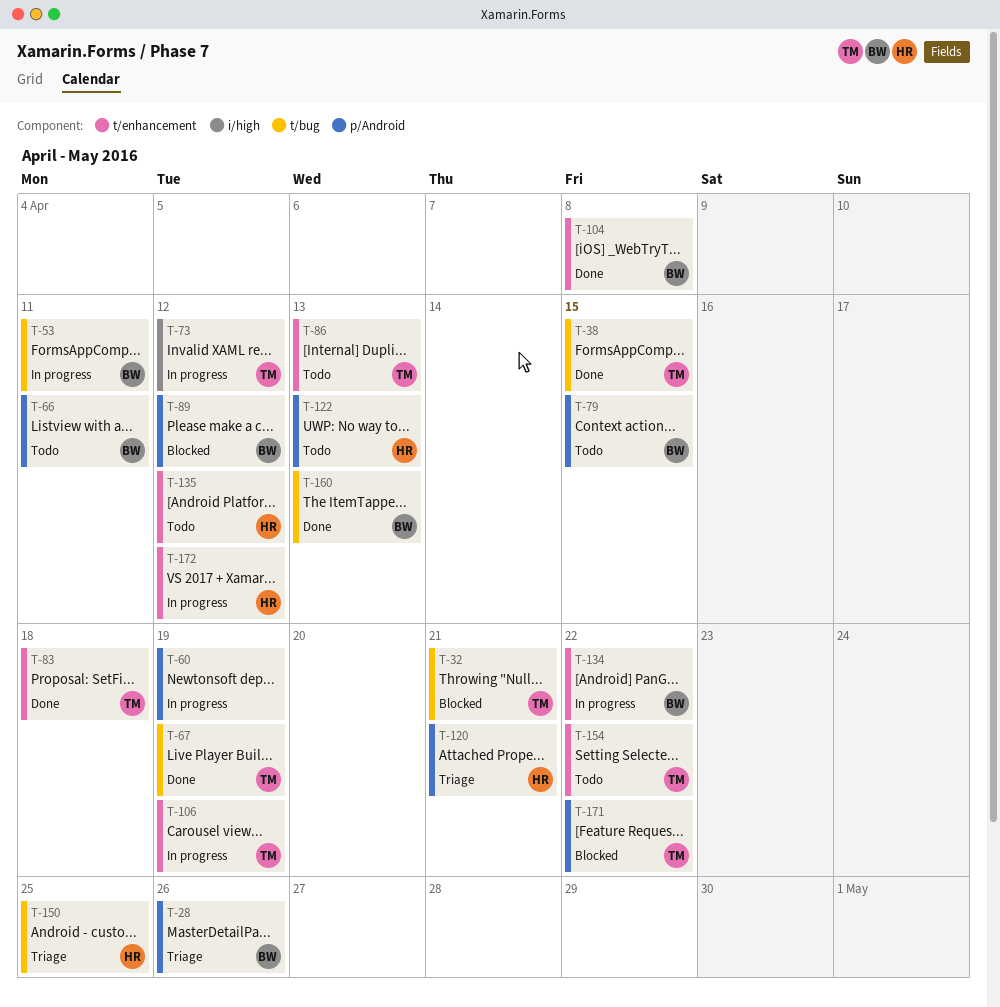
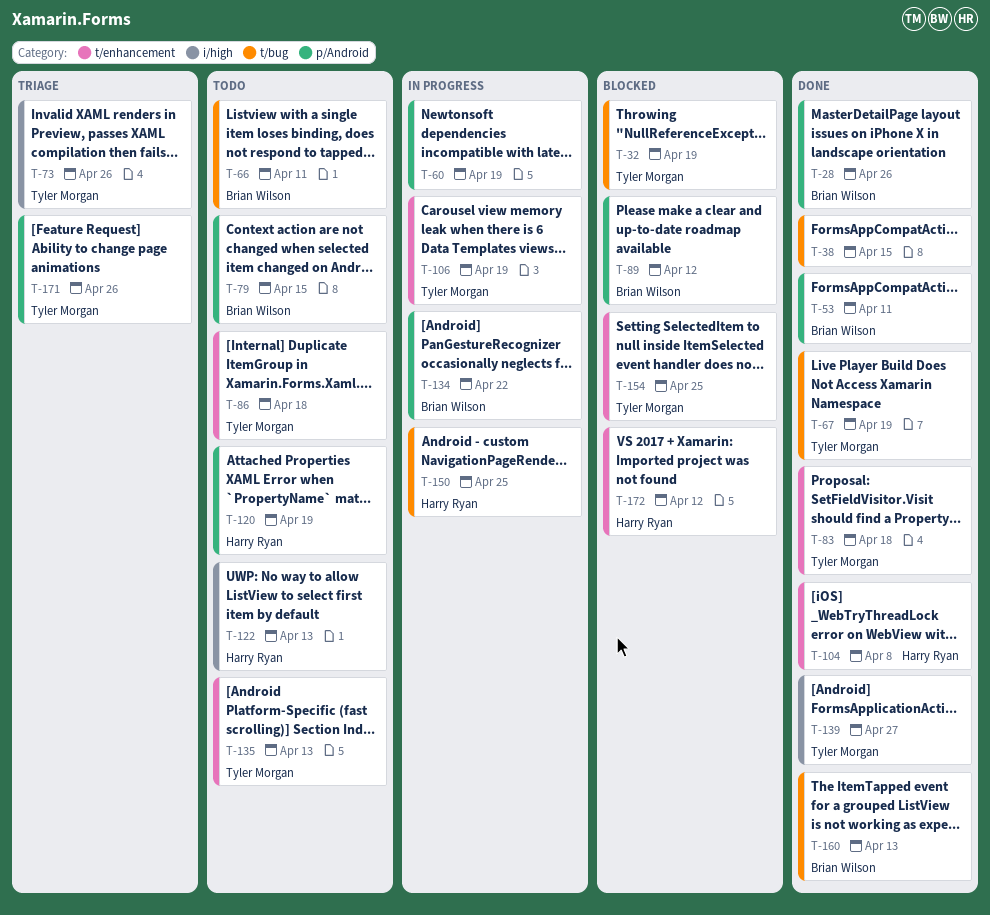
T-28, status: Triage -> Done
T-32, due: Apr 21 -> Apr 19
T-38, owner: Tyler Morgan -> none
T-53, status: In progress -> Done
T-53, label: t/bug -> p/Android
T-66, label: p/Android -> t/bug
T-73, status: In progress -> Triage
T-73, due: Apr 12 -> Apr 26
T-86, due: Apr 13 -> Apr 18
T-104, owner: Brian Wilson -> Harry Ryan
T-120, status: Triage -> Todo
T-120, due: Apr 21 -> Apr 19
T-122, label: p/Android -> i/high
T-134, label: t/enhancement -> p/Android
T-135, owner: Harry Ryan -> Tyler Morgan
T-135, due: Apr 12 -> Apr 13
T-139: none -> present
T-150, status: Triage -> In progress
T-154, status: Todo -> Blocked
T-154, due: Apr 22 -> Apr 25
T-171, status: Blocked -> Triage
T-171, due: Apr 22 -> Apr 26
T-172, status: In progress -> Blocked

